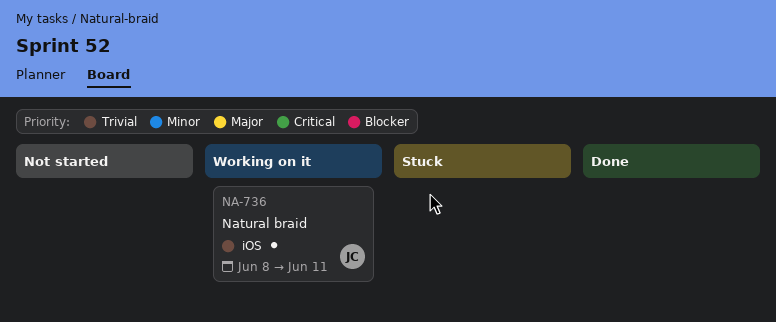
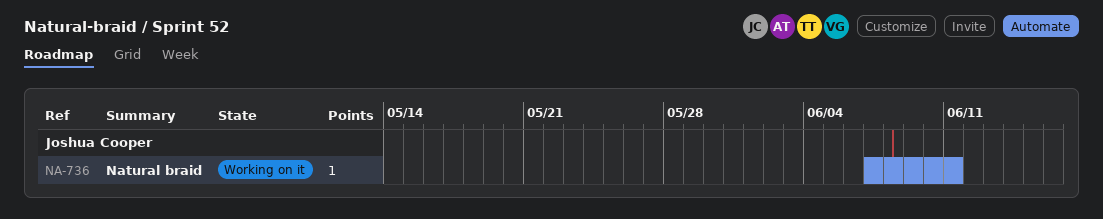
NA-736, start: Jun 8 -> Jun 7

